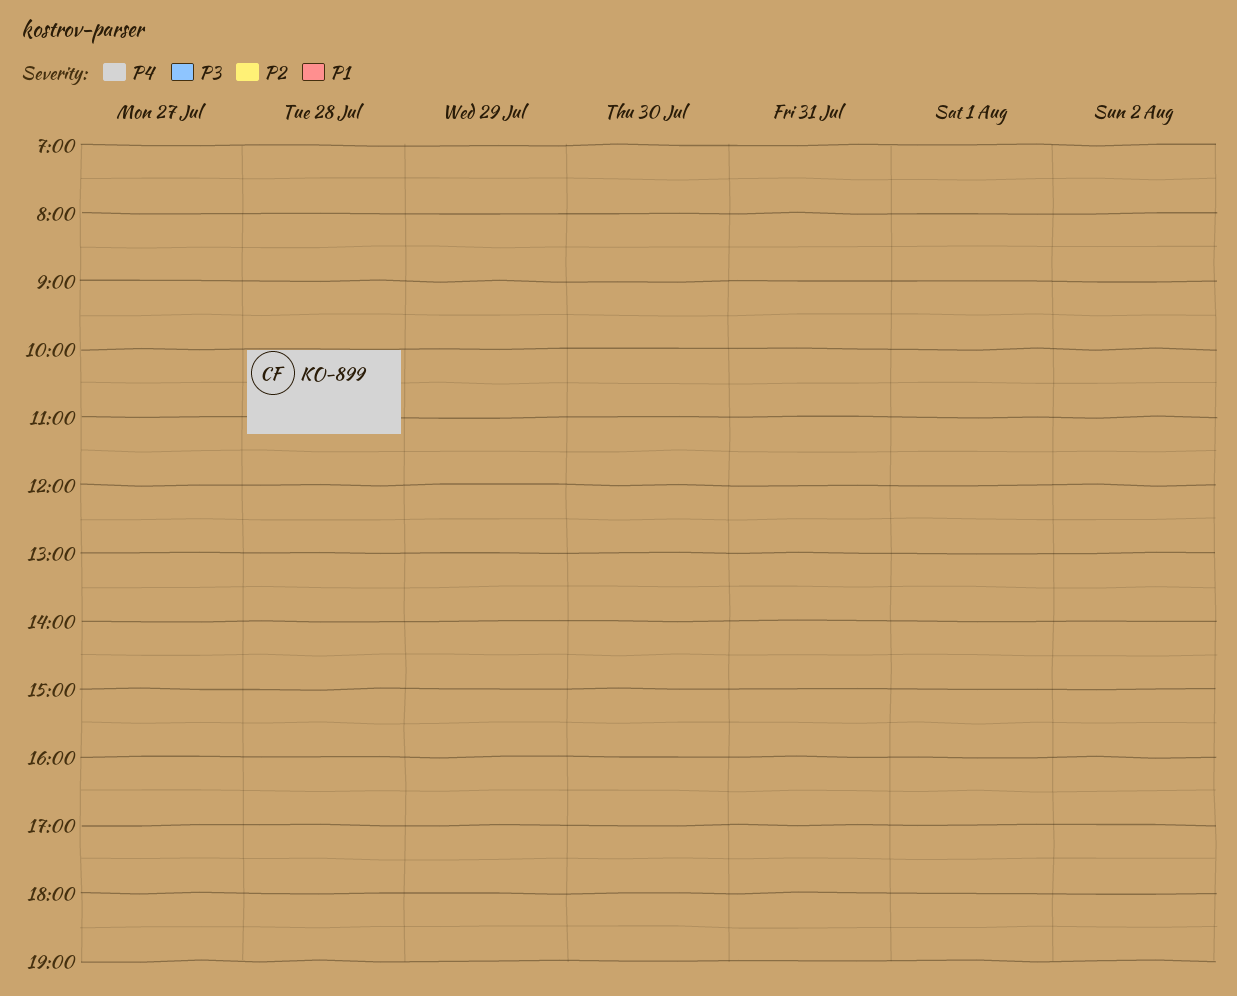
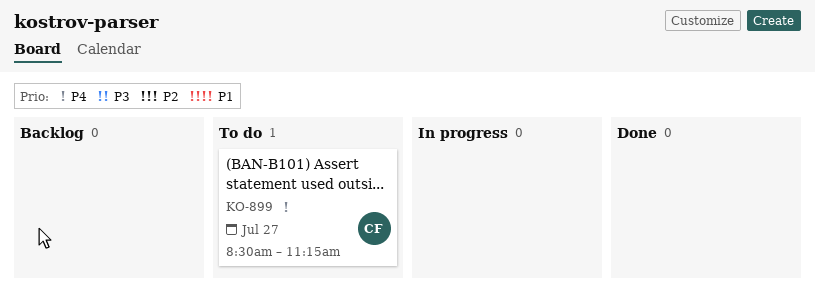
KO-899, day: Jul 28 -> Jul 27
KO-899, begins: 10:00 -> 08:30

